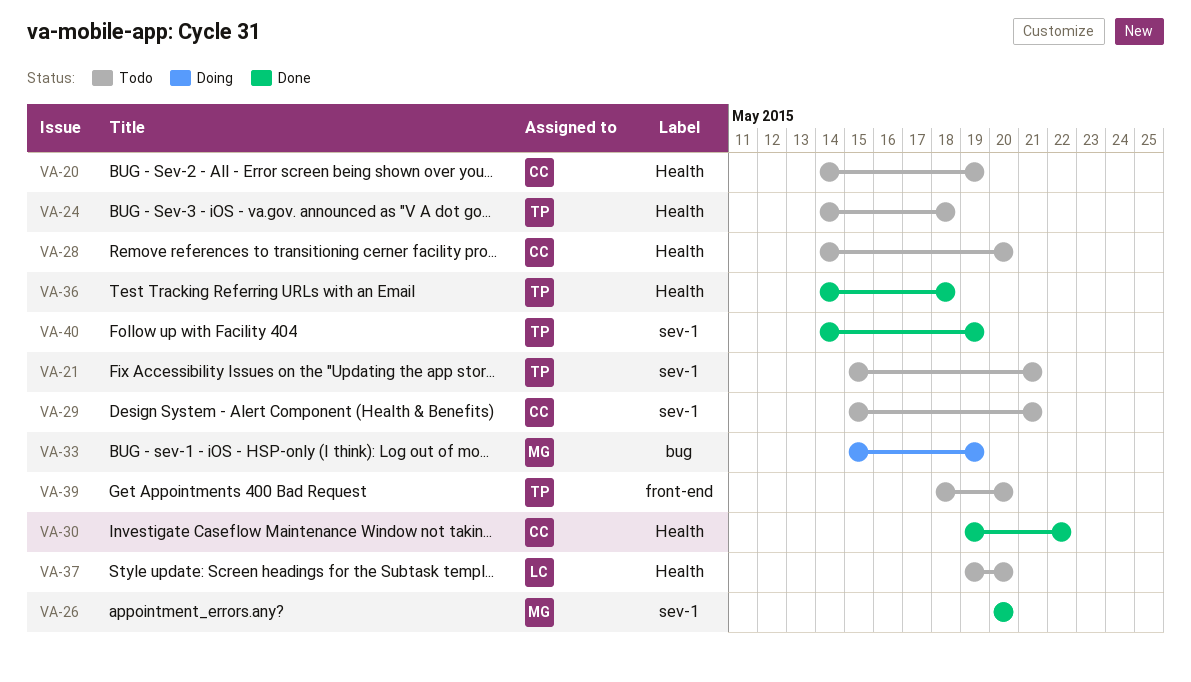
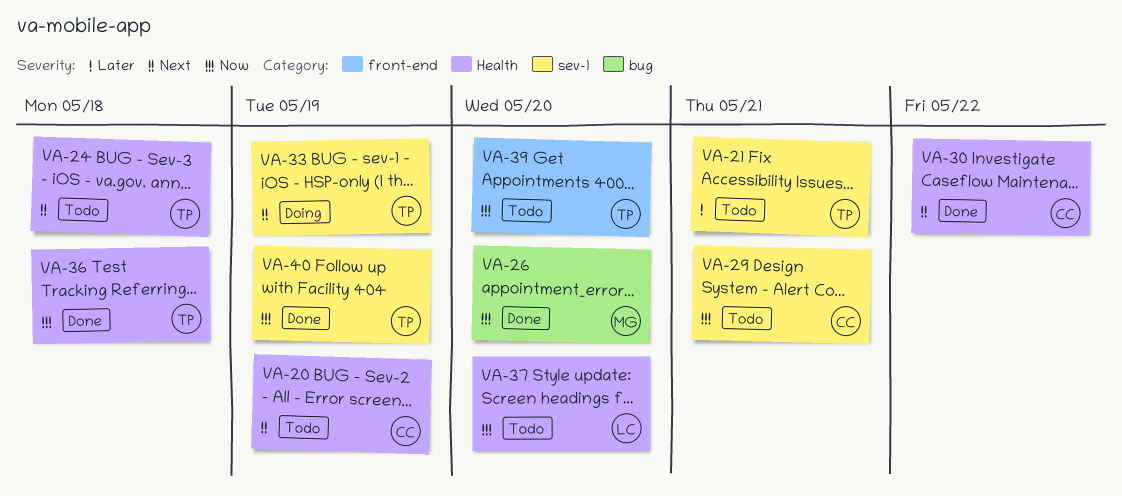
VA-26, label: sev-1 -> bug
VA-28: present -> none
VA-33, owner: MG -> TP
VA-33, label: bug -> sev-1

